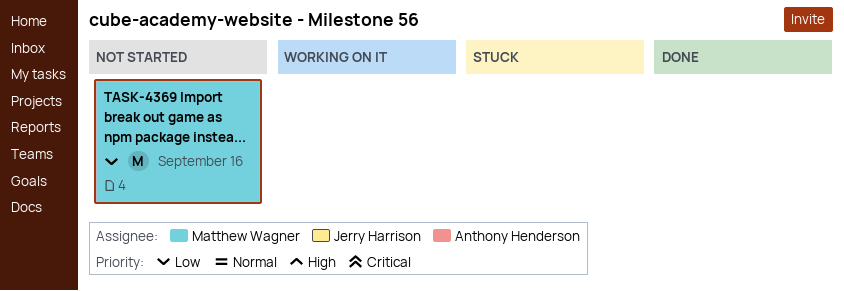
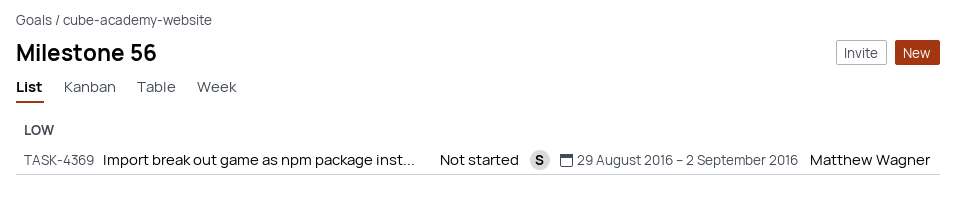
TASK-4369, estimate: M -> S
TASK-4369, due: Sep 16 -> Sep 2

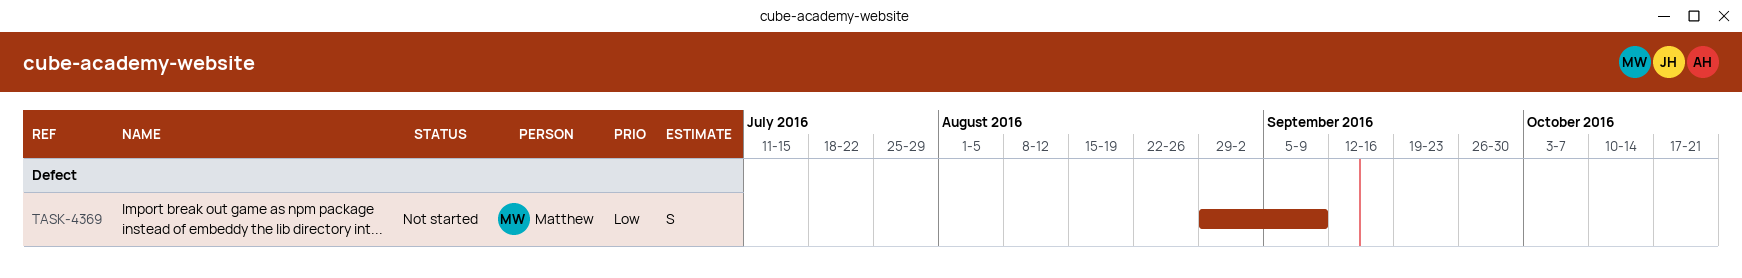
TASK-4369, due: Sep 2 -> Sep 9

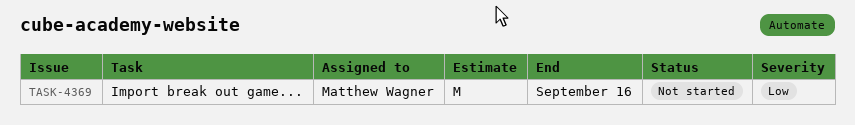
TASK-4369, estimate: S -> M
TASK-4369, due: Sep 9 -> Sep 16

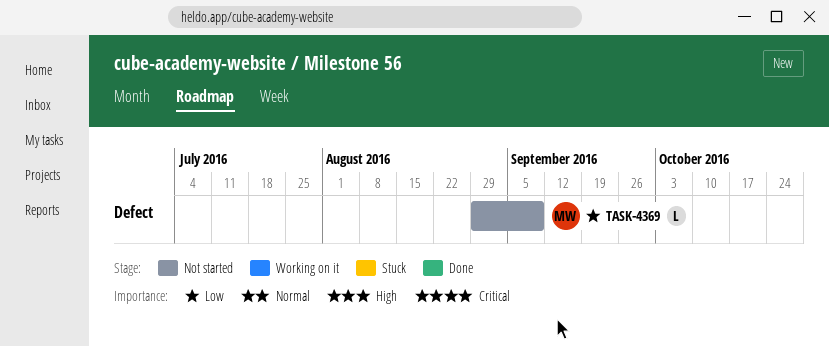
TASK-4369, estimate: M -> L
TASK-4369, due: Sep 16 -> Sep 9

